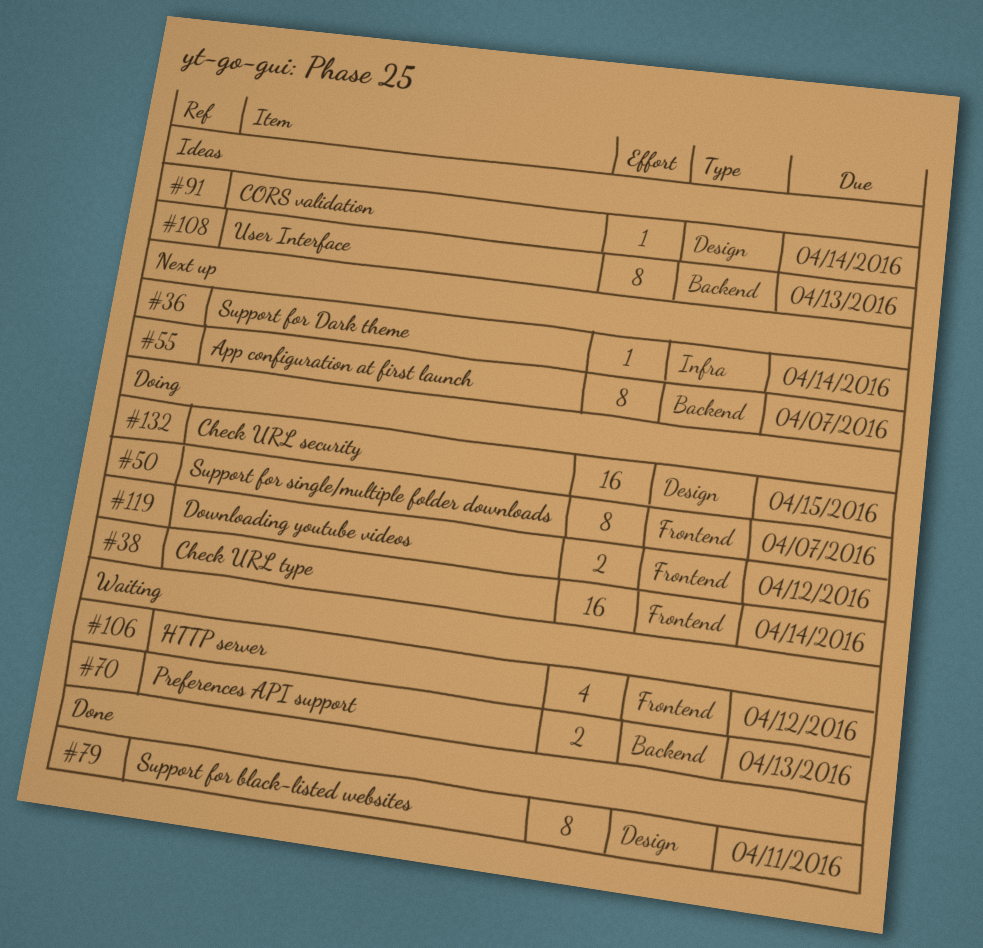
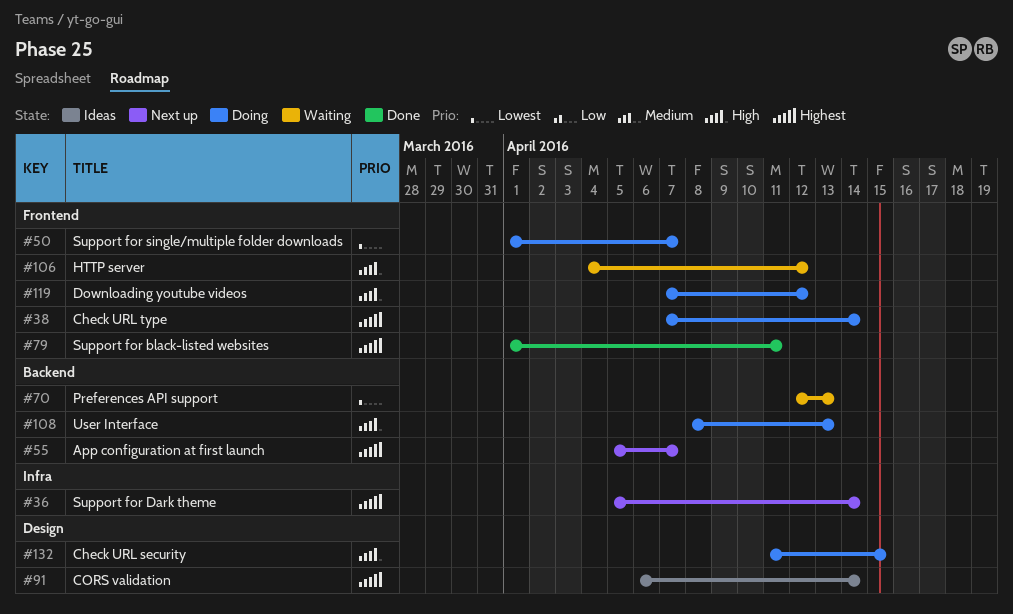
#79, label: Design -> Frontend
#108, status: Ideas -> Doing

